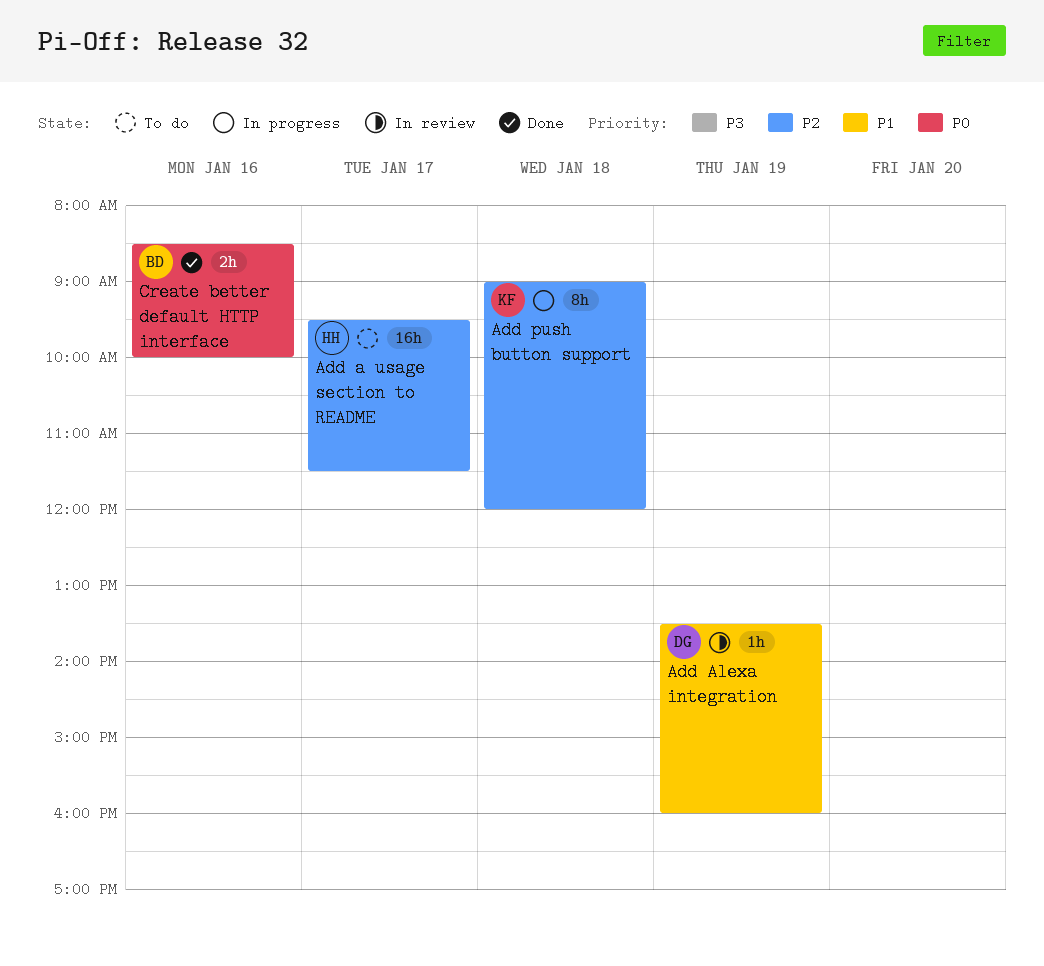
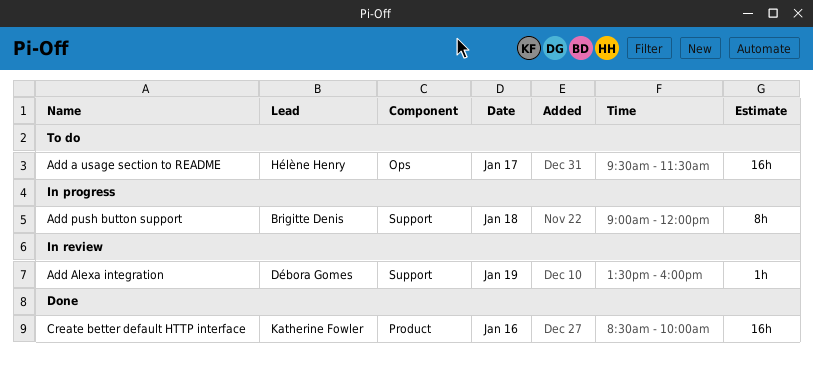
Add push button support, owner: Katherine Fowler -> Brigitte Denis
Create better default HTTP interface, owner: Brigitte Denis -> Katherine Fowler
Create better default HTTP interface, estimate: 2h -> 16h

